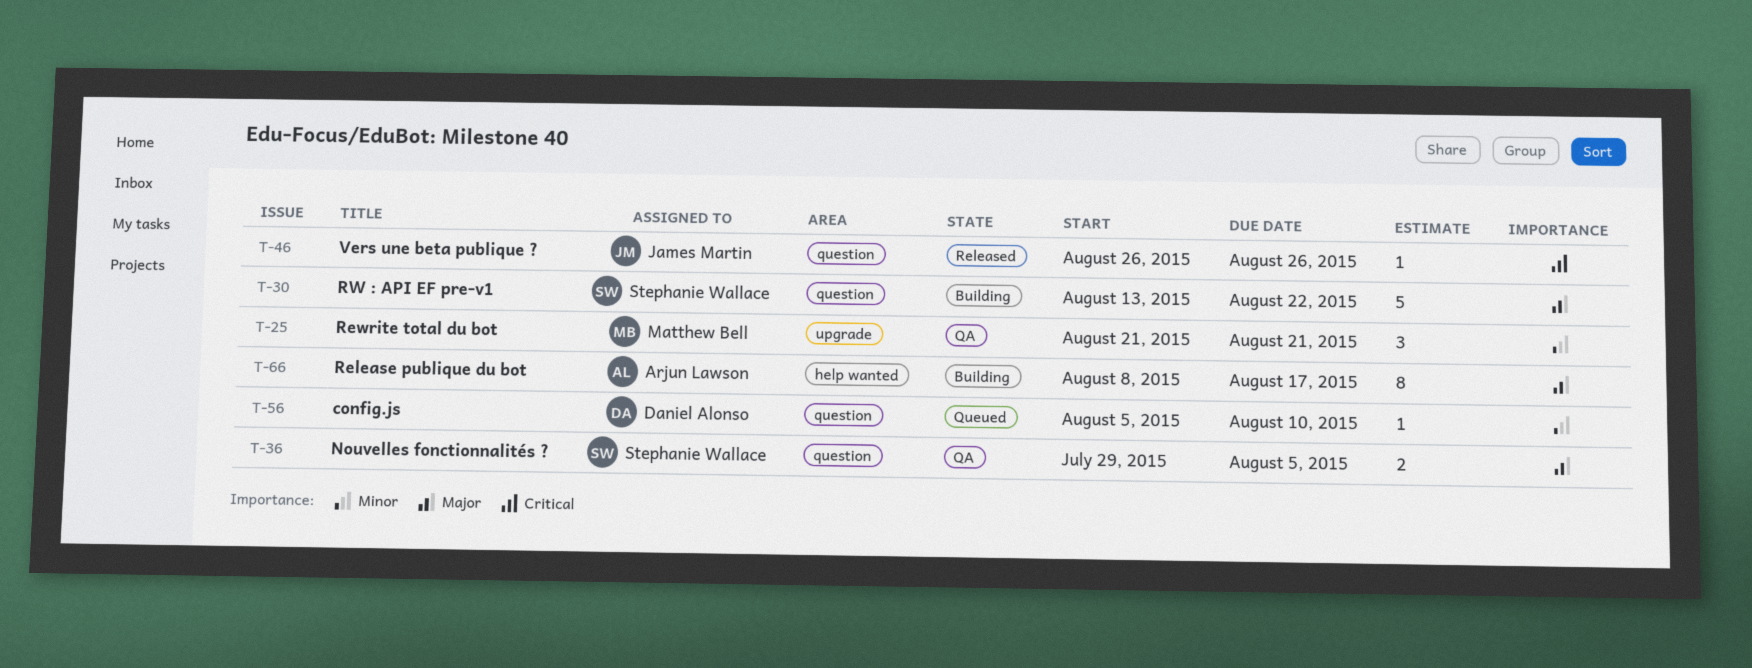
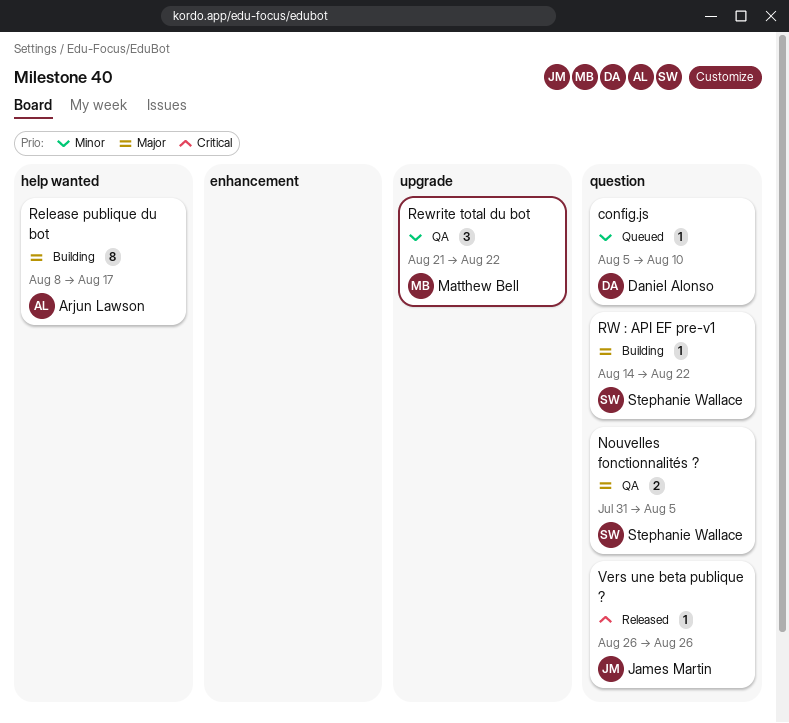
Nouvelles fonctionnalités ?, start: Jul 29 -> Jul 31
Rewrite total du bot, due: Aug 21 -> Aug 22
RW : API EF pre-v1, estimate: 5 -> 1
RW : API EF pre-v1, start: Aug 13 -> Aug 14

